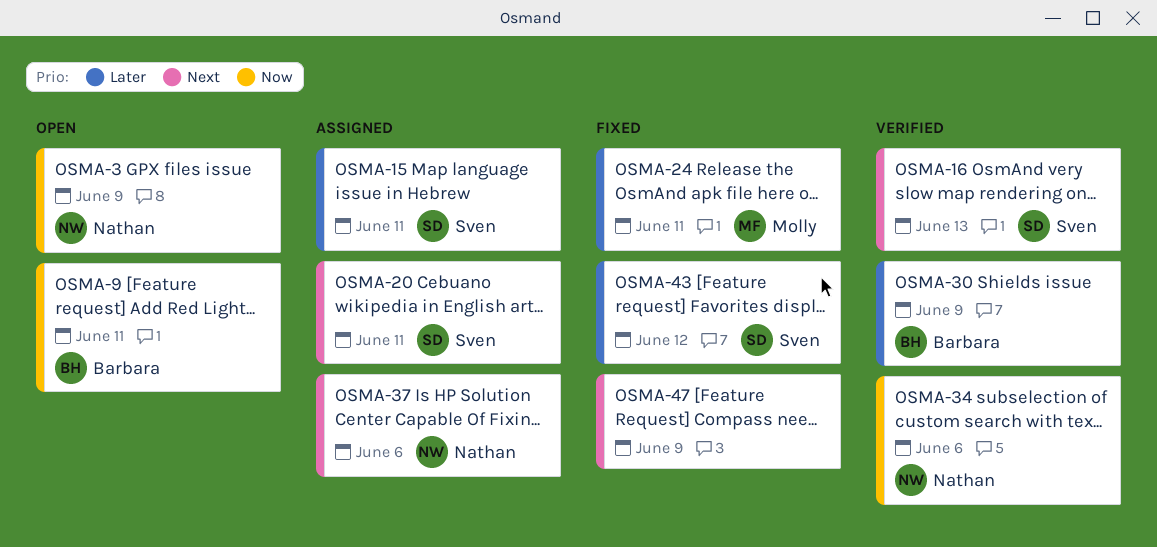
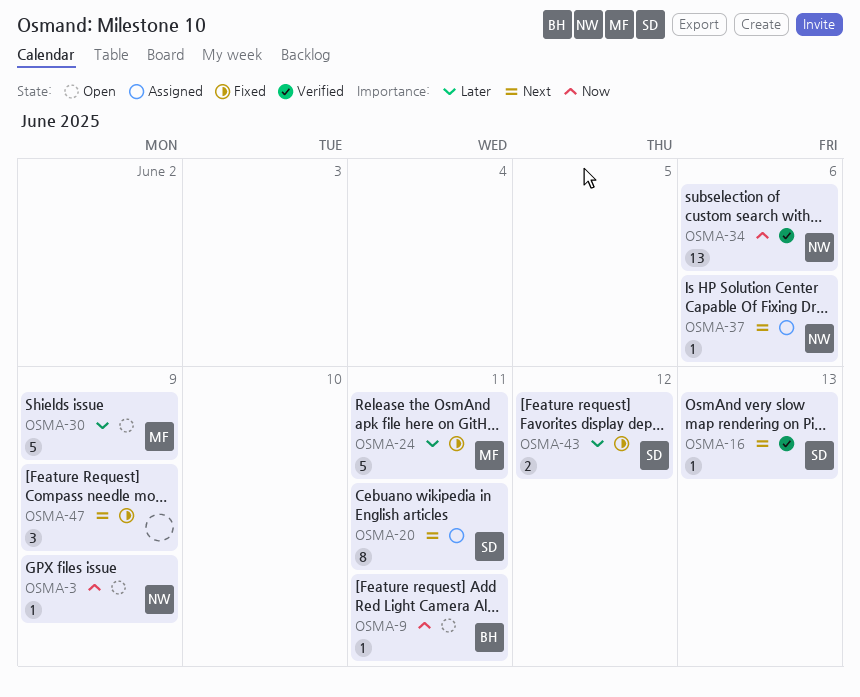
OSMA-15: present -> none
OSMA-30, status: Verified -> Open
OSMA-30, owner: Barbara -> Molly

